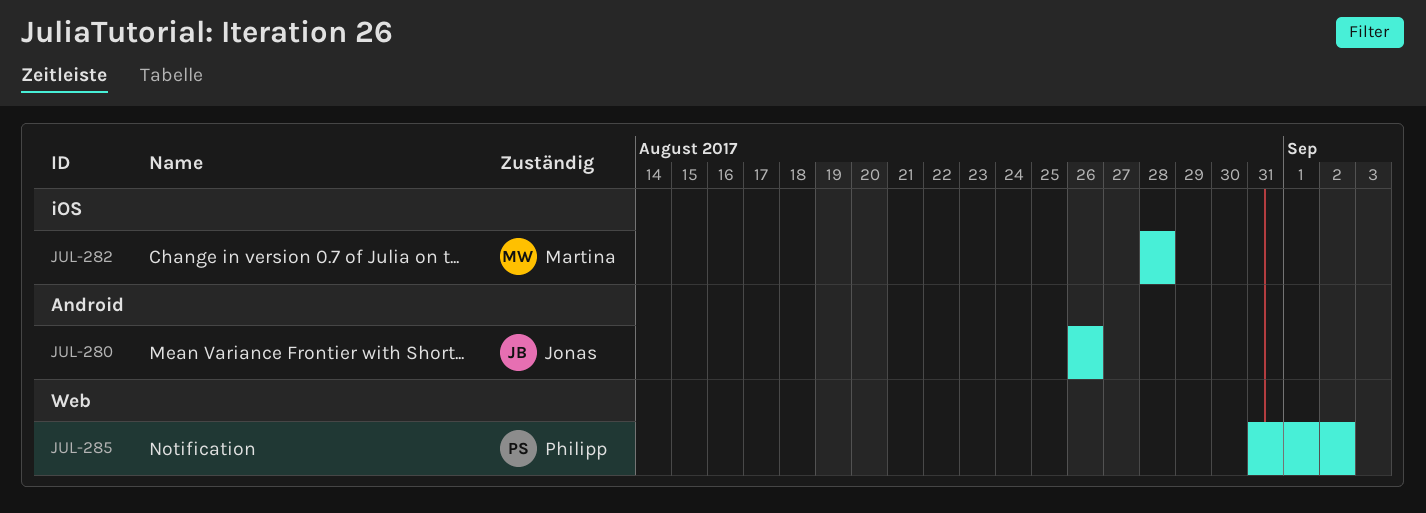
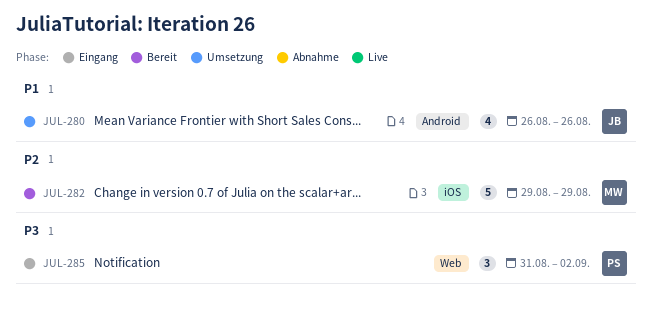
JUL-282, start: Aug 28 -> Aug 29
JUL-282, due: Aug 28 -> Aug 29

